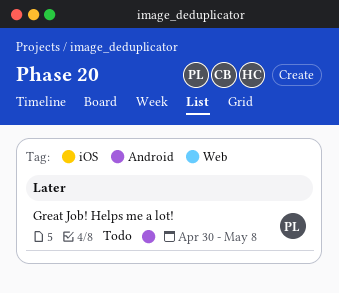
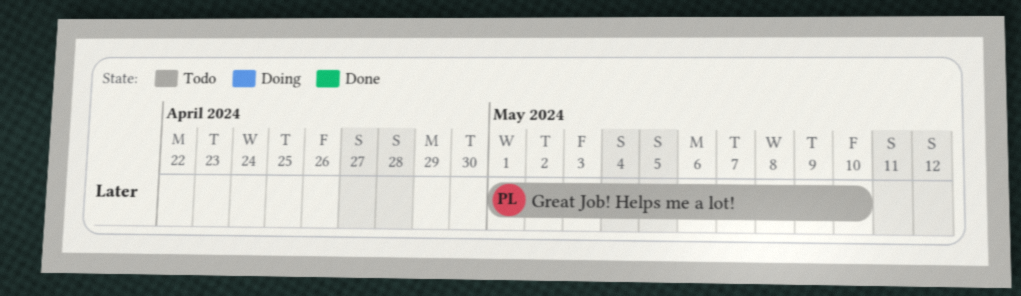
Great Job! Helps me a lot!, start: Apr 30 -> May 1
Great Job! Helps me a lot!, due: May 8 -> May 10

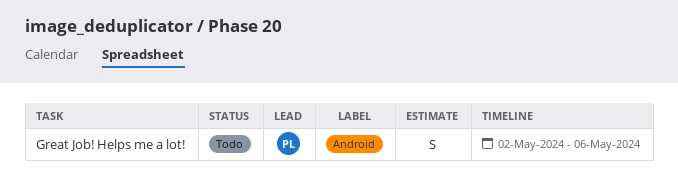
Great Job! Helps me a lot!, start: May 1 -> May 2
Great Job! Helps me a lot!, due: May 10 -> May 6

